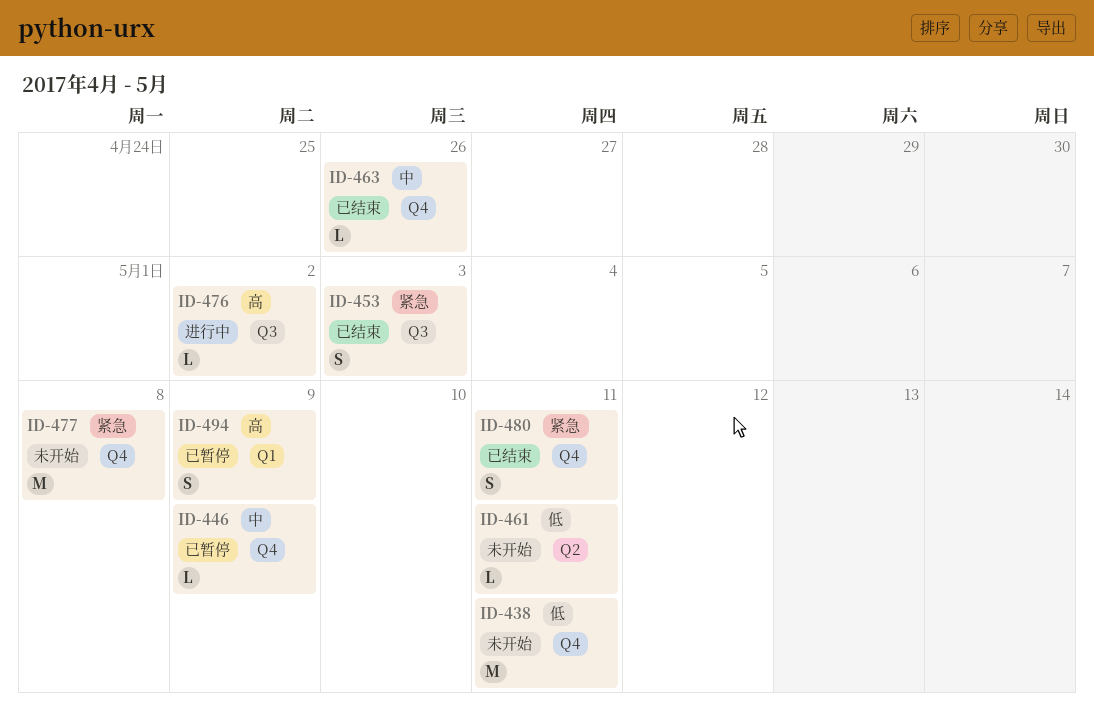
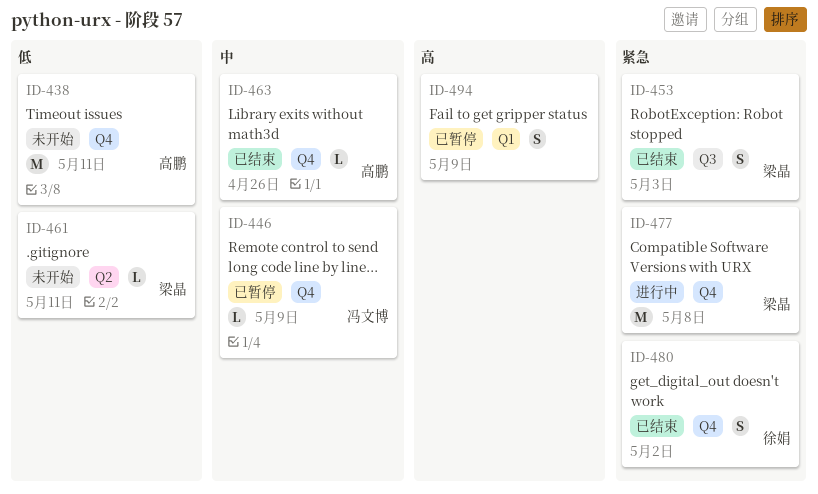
ID-476: present -> none
ID-477, status: 未开始 -> 进行中
ID-480, due: May 11 -> May 2

